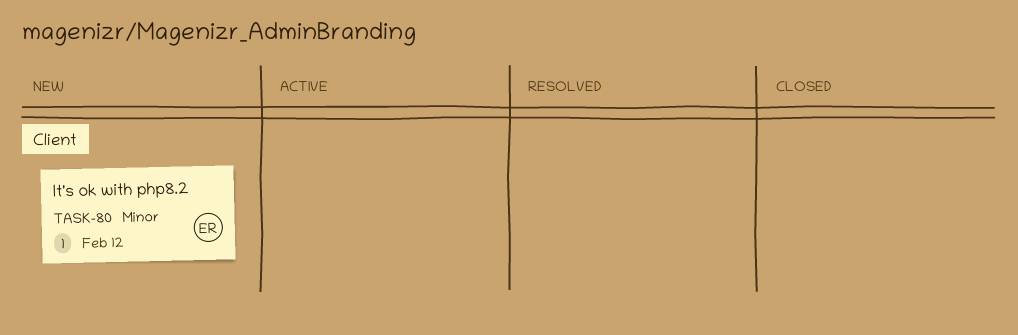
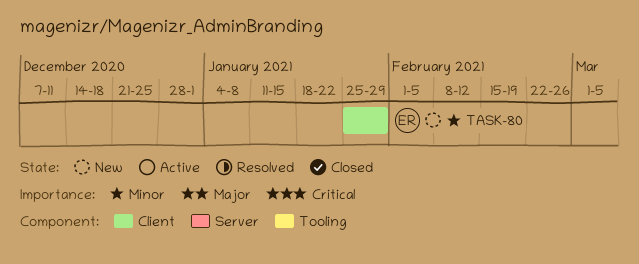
TASK-80, due: Feb 12 -> Jan 29

